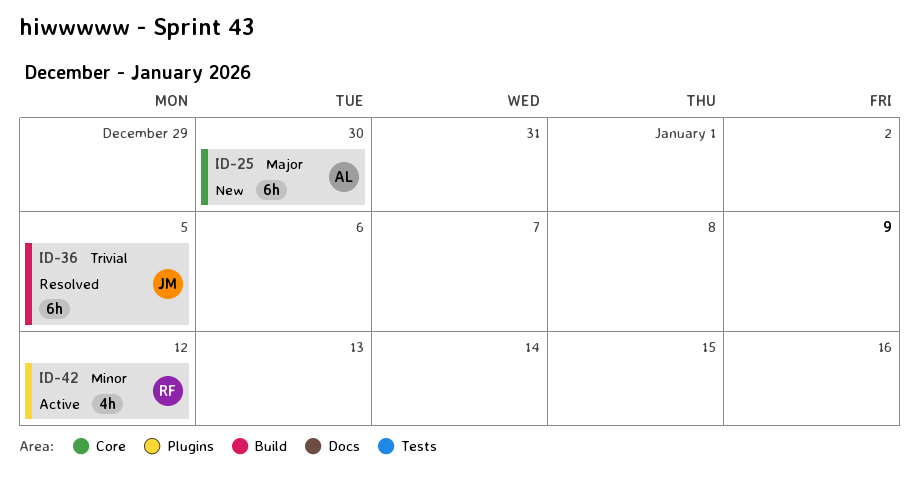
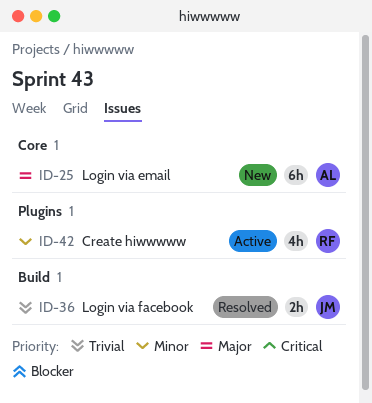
ID-36, estimate: 6h -> 2h

